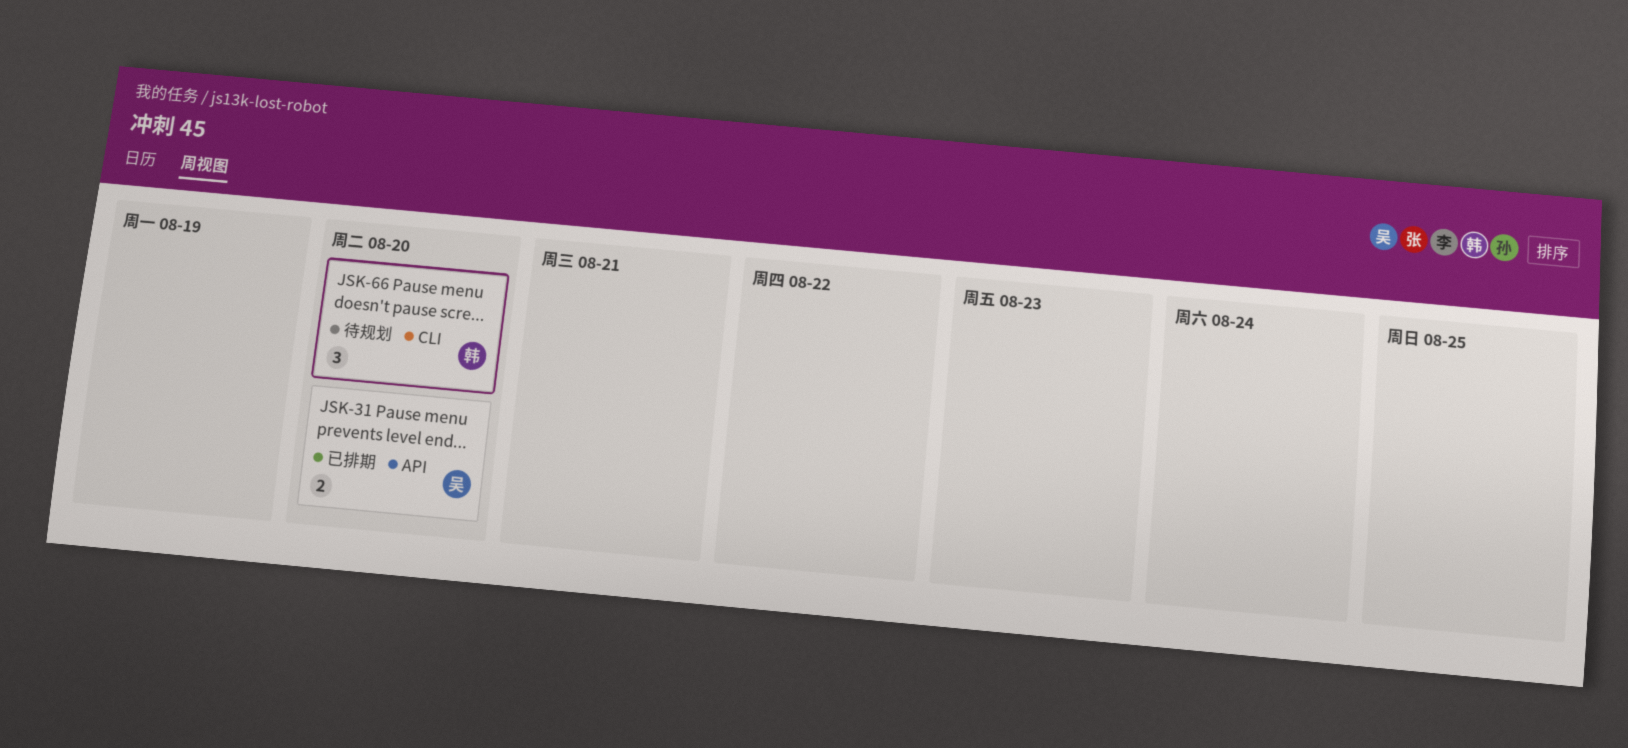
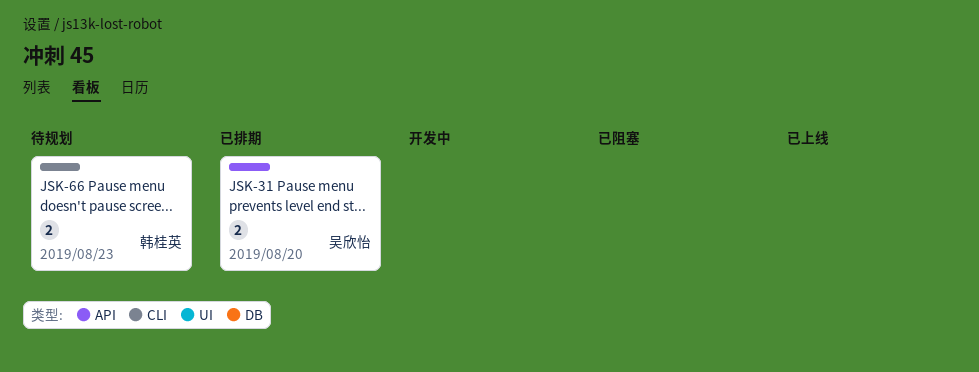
JSK-66, estimate: 3 -> 2
JSK-66, due: Aug 20 -> Aug 23

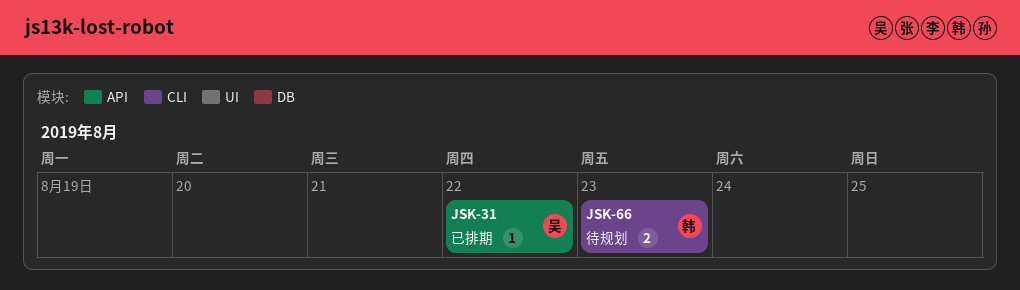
JSK-31, estimate: 2 -> 1
JSK-31, due: Aug 20 -> Aug 22

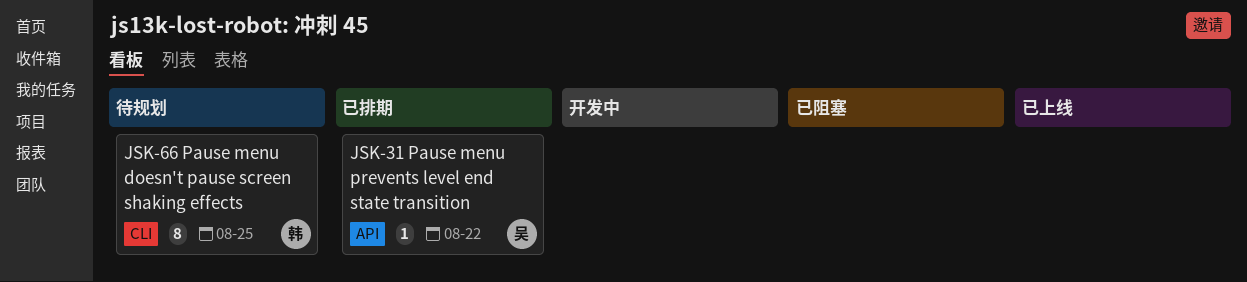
JSK-66, estimate: 2 -> 8
JSK-66, due: Aug 23 -> Aug 25

